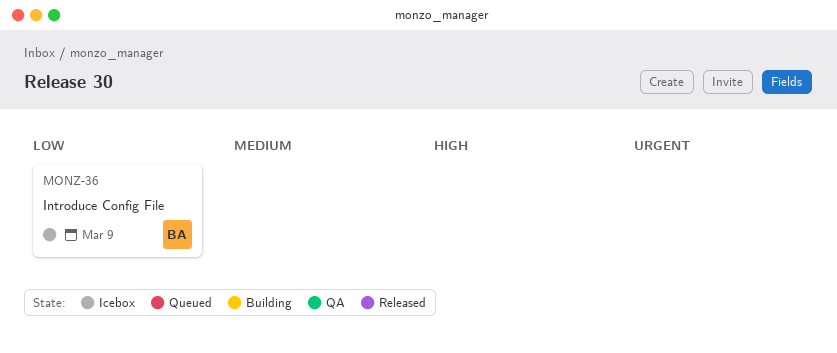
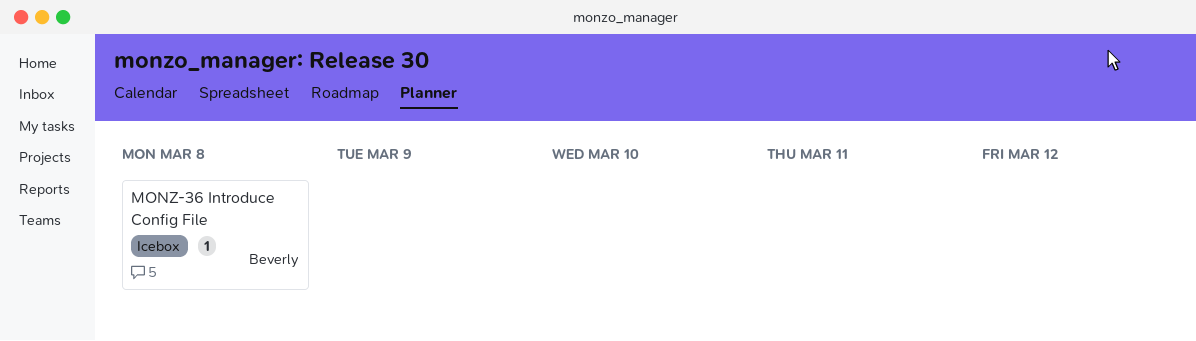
MONZ-36, due: Mar 9 -> Mar 8

